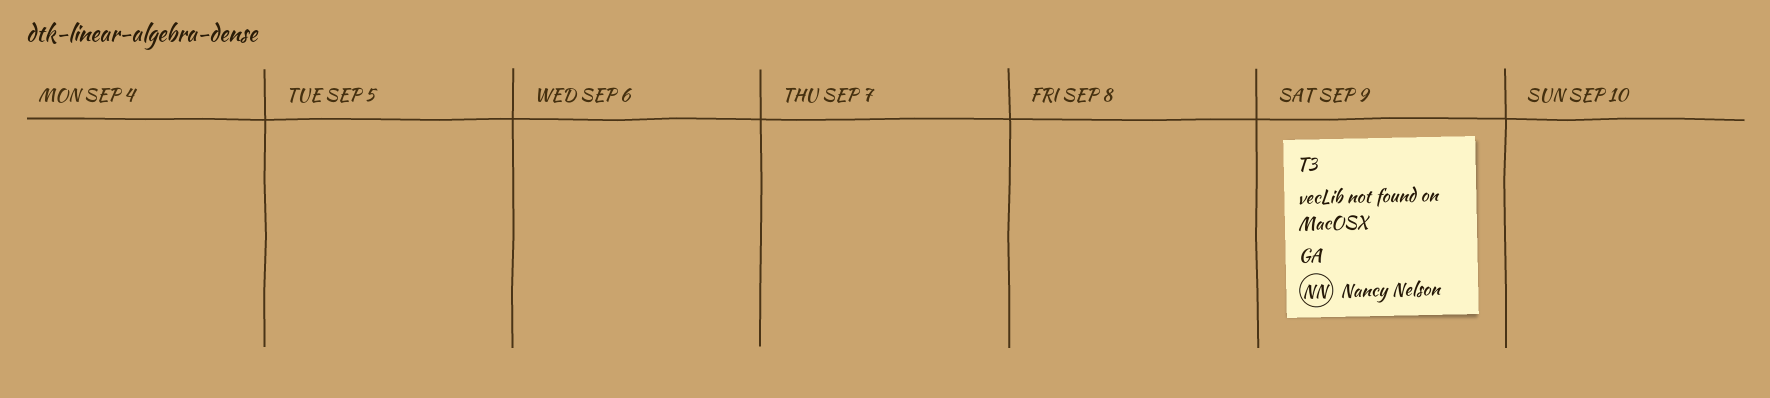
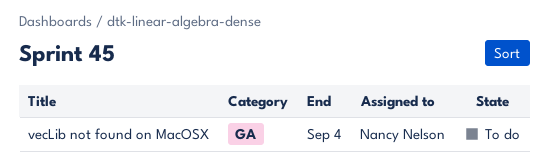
vecLib not found on MacOSX, due: Sep 9 -> Sep 4

